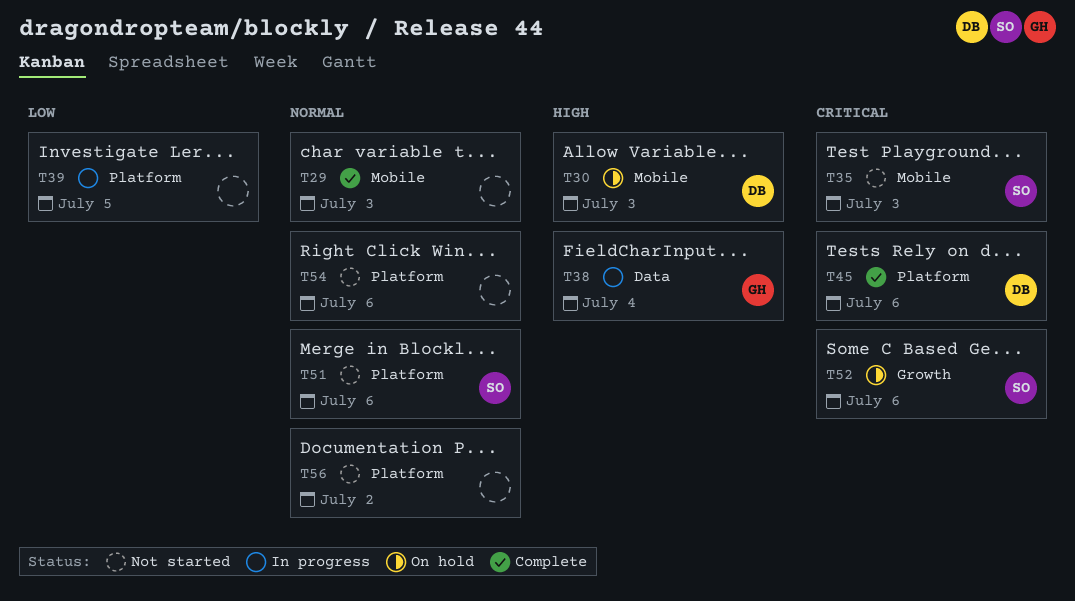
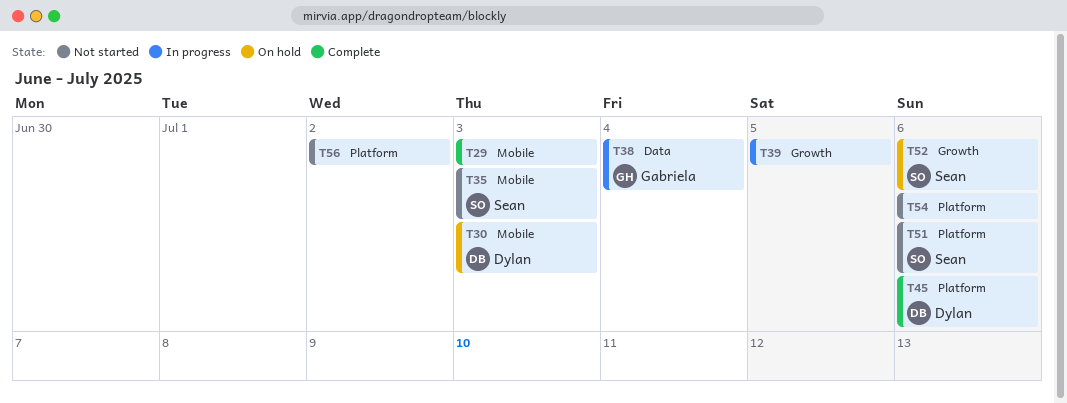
T39, label: Platform -> Growth

